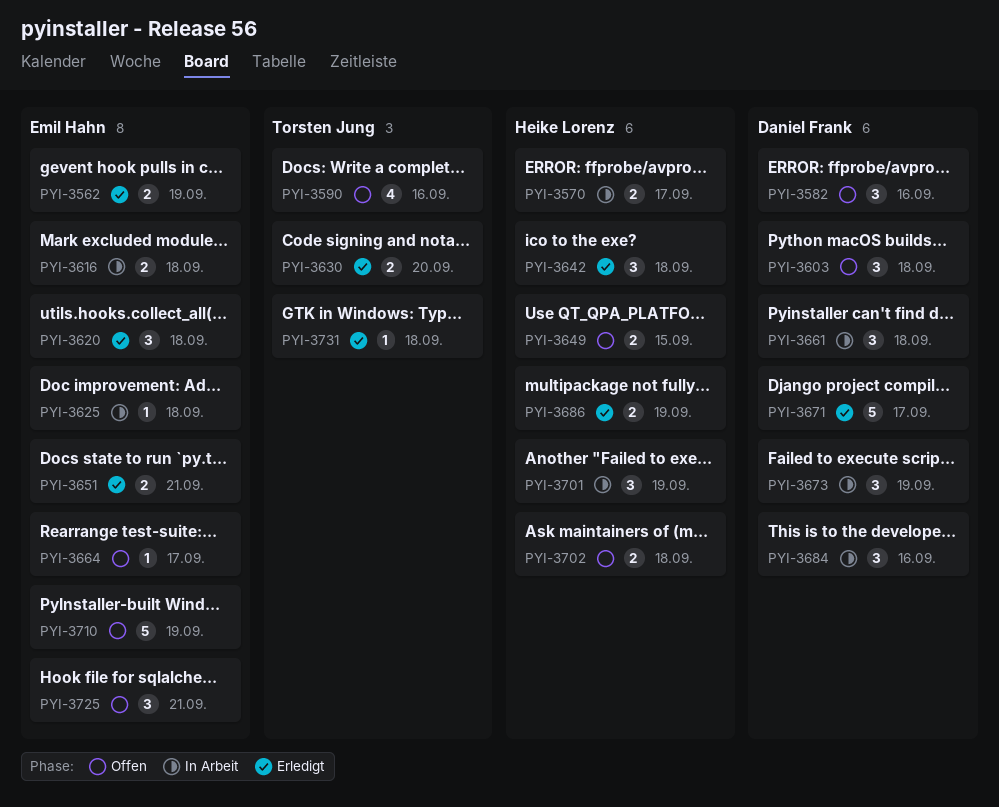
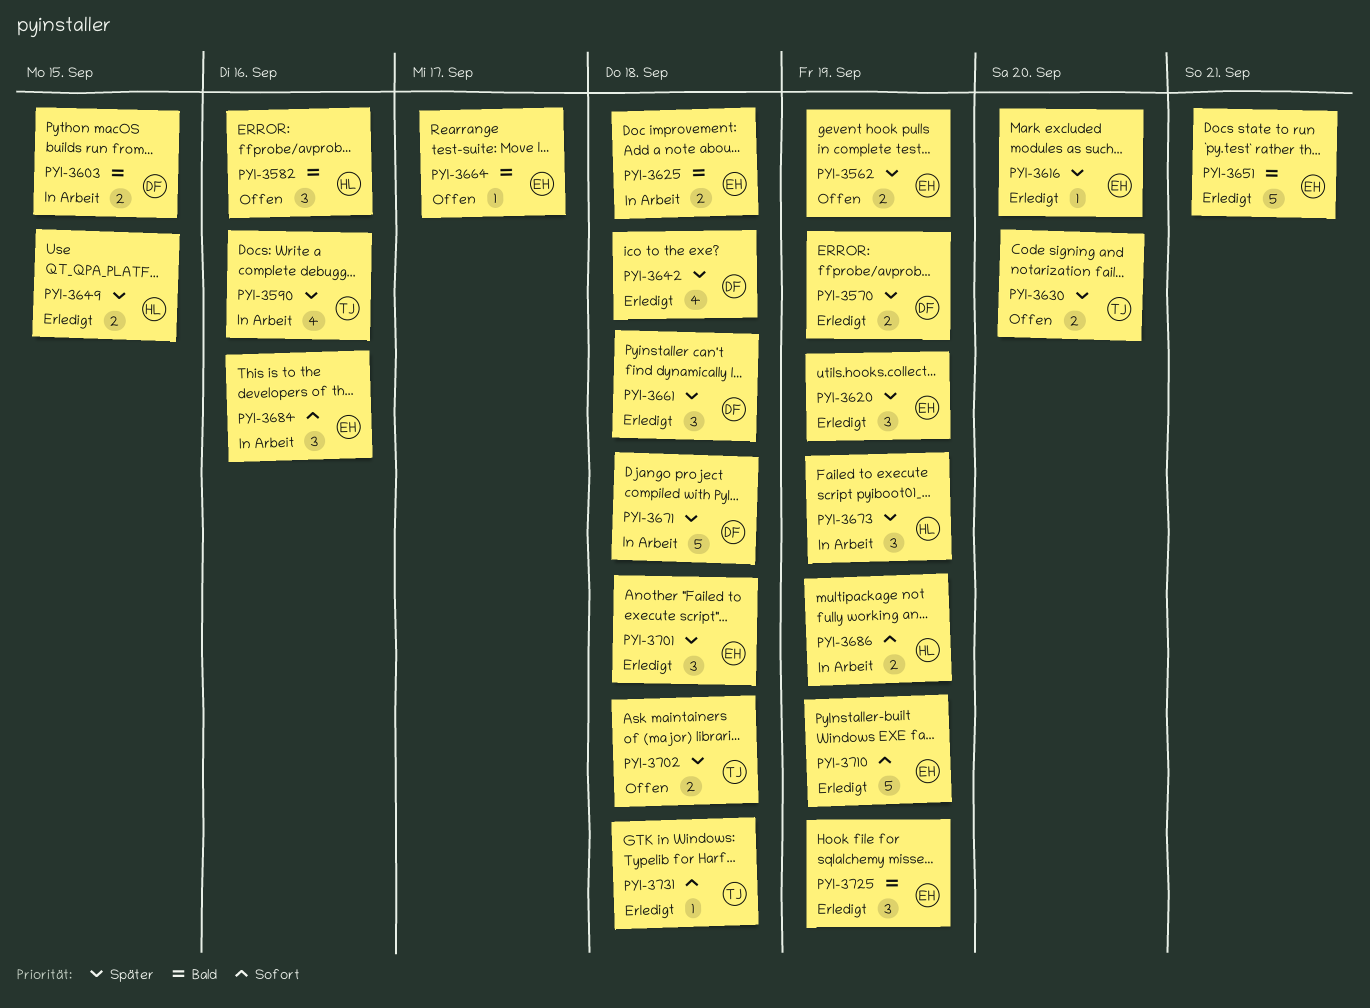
PYI-3562, status: Erledigt -> Offen
PYI-3570, status: In Arbeit -> Erledigt
PYI-3570, owner: Heike Lorenz -> Daniel Frank
PYI-3570, due: Sep 17 -> Sep 19
PYI-3582, owner: Daniel Frank -> Heike Lorenz
PYI-3590, status: Offen -> In Arbeit
PYI-3603, status: Offen -> In Arbeit
PYI-3603, estimate: 3 -> 2
PYI-3603, due: Sep 18 -> Sep 15
PYI-3616, status: In Arbeit -> Erledigt
PYI-3616, estimate: 2 -> 1
PYI-3616, due: Sep 18 -> Sep 20
PYI-3620, due: Sep 18 -> Sep 19
PYI-3625, estimate: 1 -> 2
PYI-3630, status: Erledigt -> Offen
PYI-3642, owner: Heike Lorenz -> Daniel Frank
PYI-3642, estimate: 3 -> 4
PYI-3649, status: Offen -> Erledigt
PYI-3651, estimate: 2 -> 5
PYI-3661, status: In Arbeit -> Erledigt
PYI-3671, status: Erledigt -> In Arbeit
PYI-3671, due: Sep 17 -> Sep 18
PYI-3673, owner: Daniel Frank -> Heike Lorenz
PYI-3684, owner: Daniel Frank -> Emil Hahn
PYI-3686, status: Erledigt -> In Arbeit
PYI-3701, status: In Arbeit -> Erledigt
PYI-3701, owner: Heike Lorenz -> Emil Hahn
PYI-3701, due: Sep 19 -> Sep 18
PYI-3702, owner: Heike Lorenz -> Torsten Jung
PYI-3710, status: Offen -> Erledigt
PYI-3725, status: Offen -> Erledigt
PYI-3725, due: Sep 21 -> Sep 19

